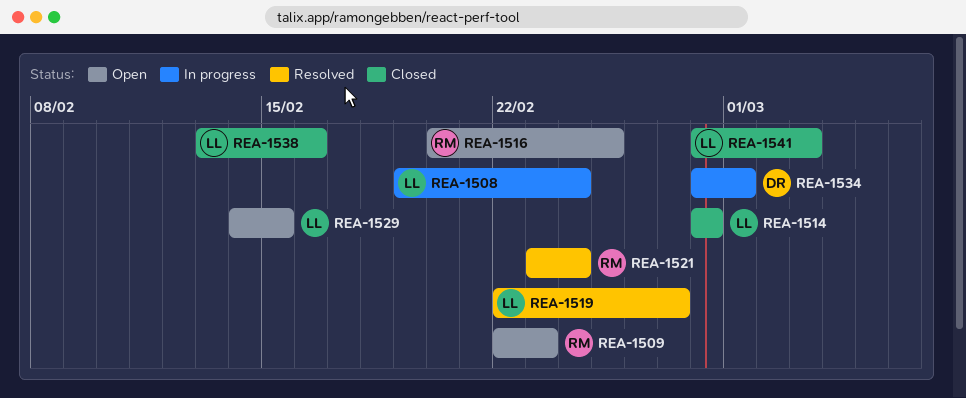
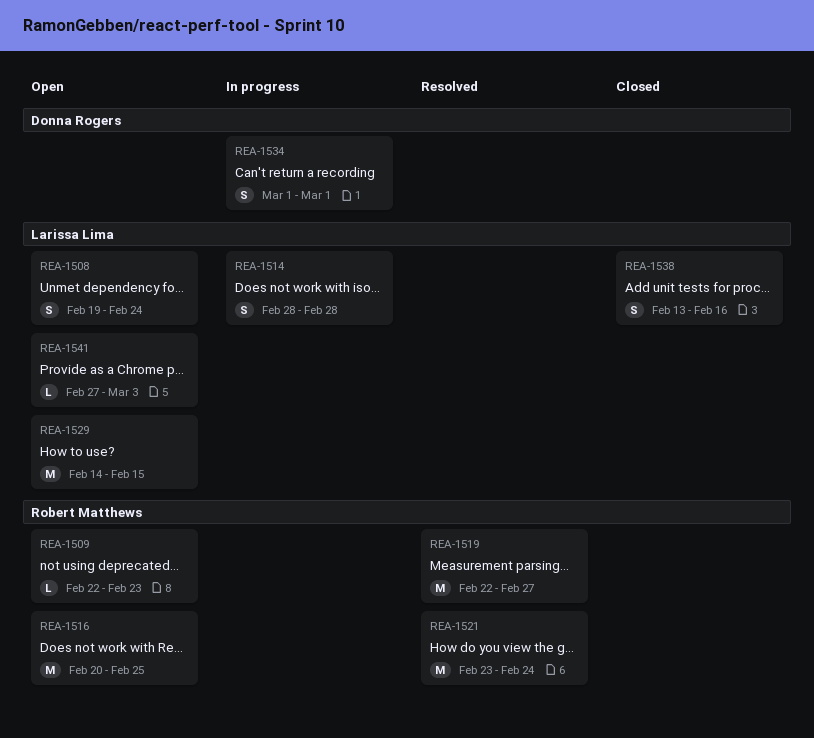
REA-1508, status: In progress -> Open
REA-1514, status: Closed -> In progress
REA-1519, owner: Larissa Lima -> Robert Matthews
REA-1534, start: Feb 28 -> Mar 1
REA-1541, status: Closed -> Open
REA-1541, start: Feb 28 -> Feb 27

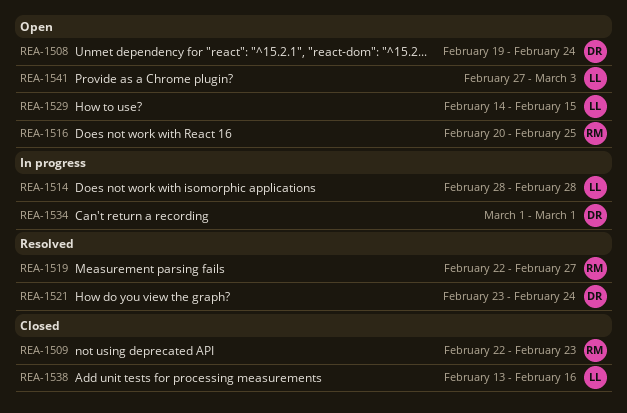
REA-1508, owner: Larissa Lima -> Donna Rogers
REA-1509, status: Open -> Closed
REA-1521, owner: Robert Matthews -> Donna Rogers

